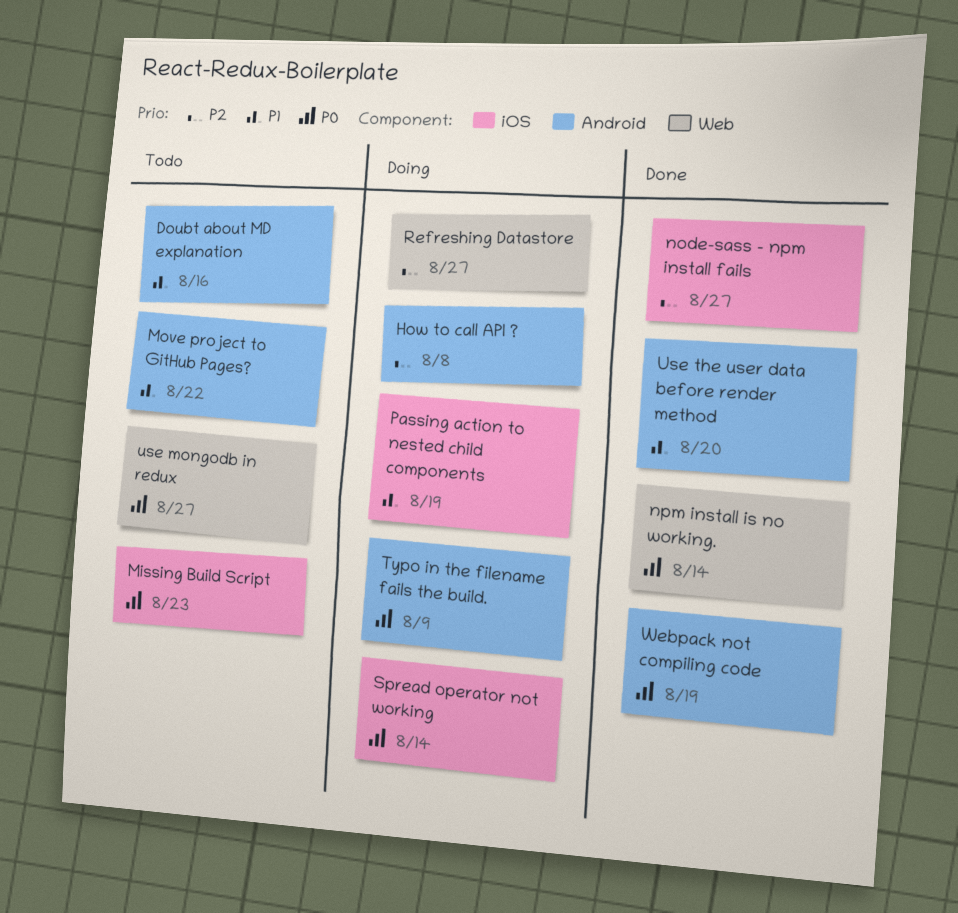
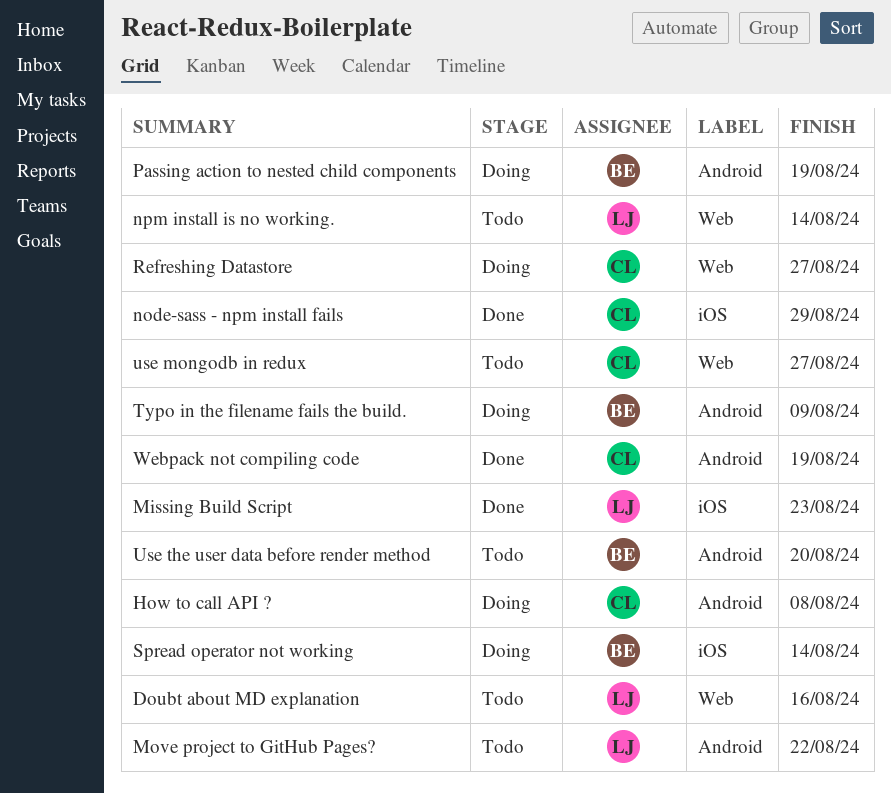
Doubt about MD explanation, label: Android -> Web
Missing Build Script, status: Todo -> Done
node-sass - npm install fails, due: Aug 27 -> Aug 29
npm install is no working., status: Done -> Todo
Passing action to nested child components, label: iOS -> Android
Use the user data before render method, status: Done -> Todo

